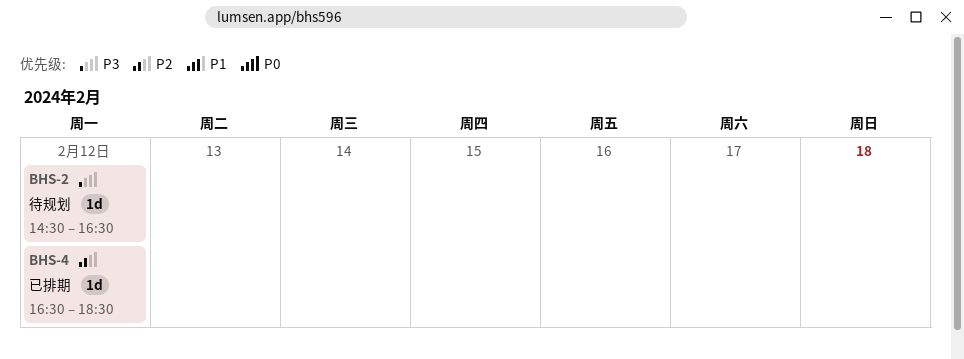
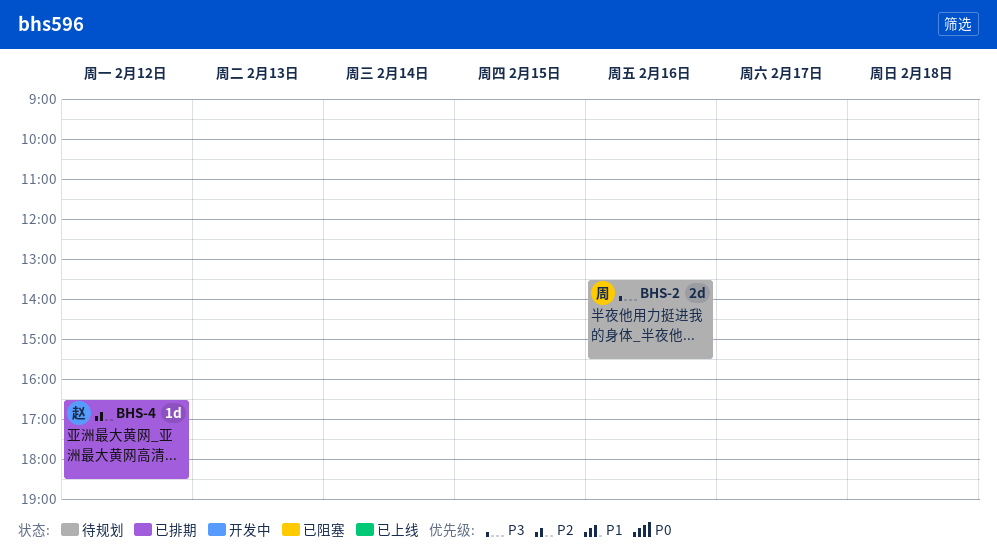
BHS-2, estimate: 1d -> 2d
BHS-2, day: Feb 12 -> Feb 16
BHS-2, begins: 14:30 -> 13:30
BHS-2, ends: 16:30 -> 15:30

